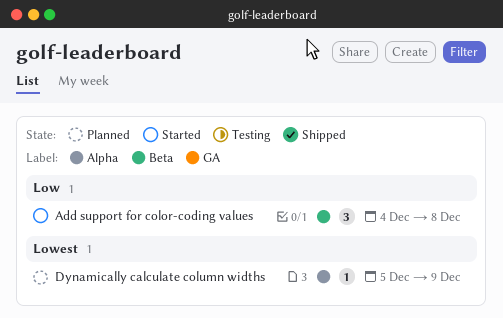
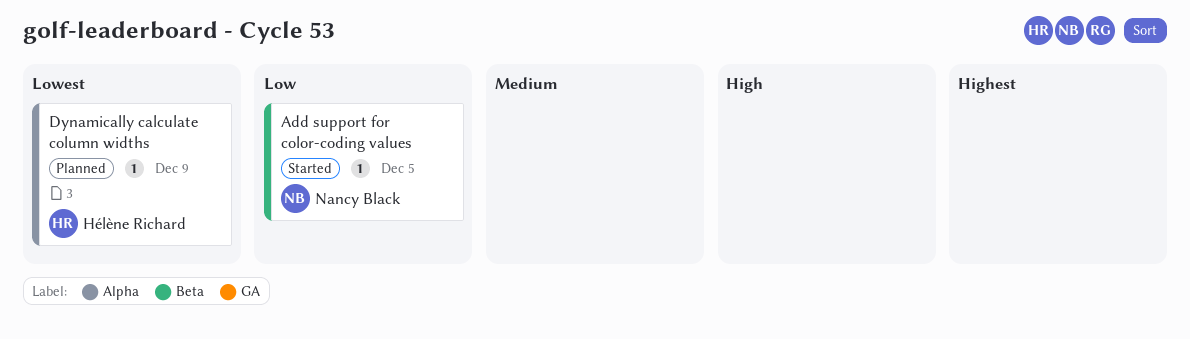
Add support for color-coding values, estimate: 3 -> 1
Add support for color-coding values, due: Dec 8 -> Dec 5

